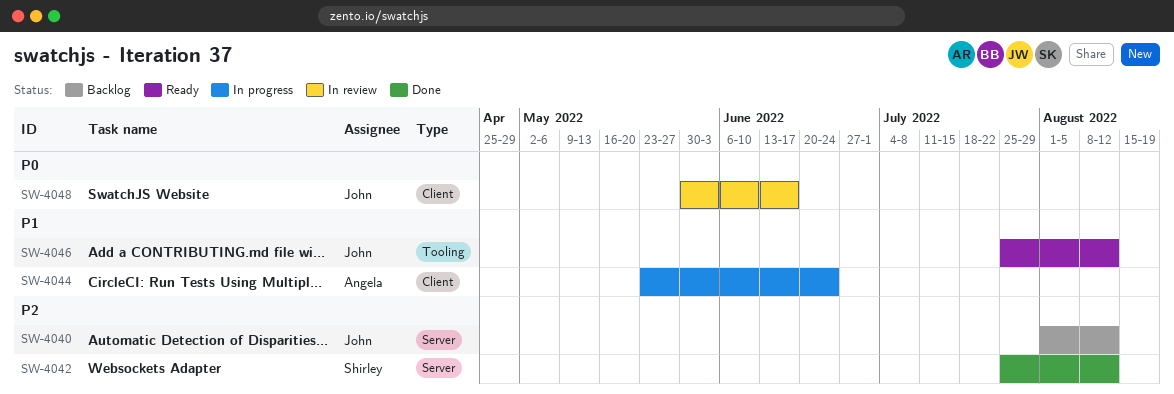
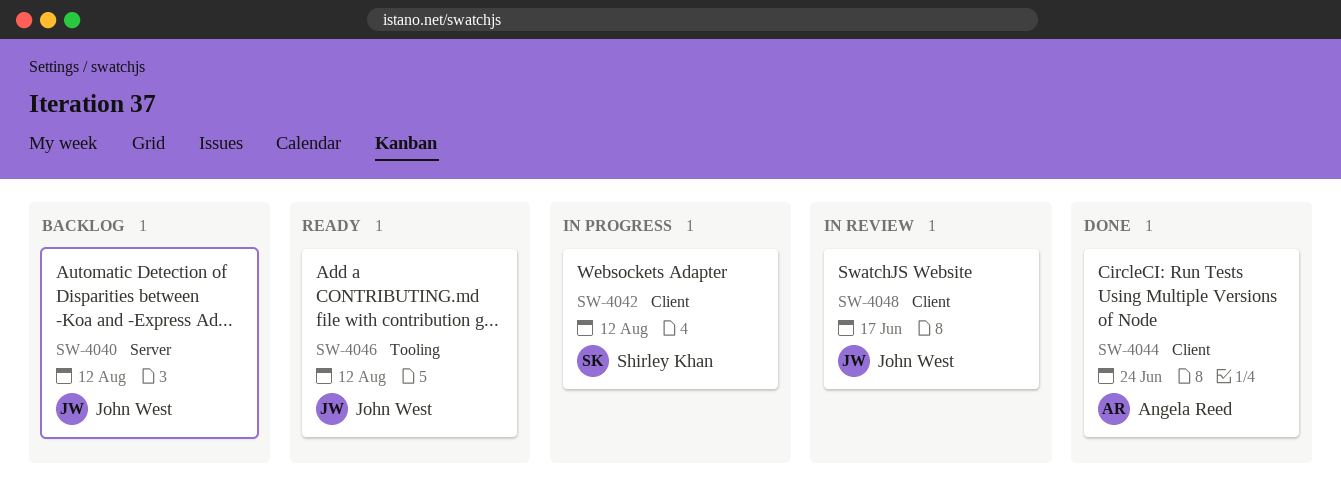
SW-4042, status: Done -> In progress
SW-4042, label: Server -> Client
SW-4044, status: In progress -> Done

